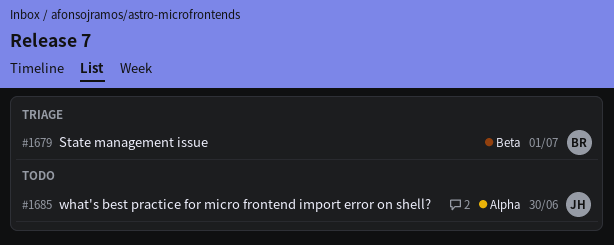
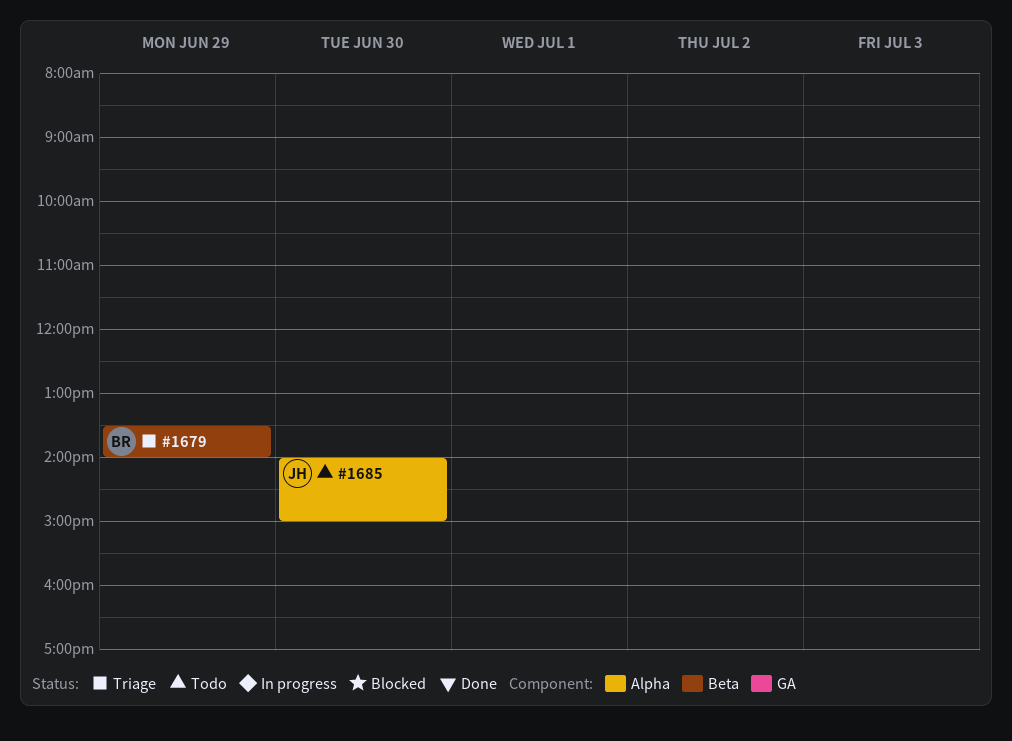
#1679, day: Jul 1 -> Jun 29

